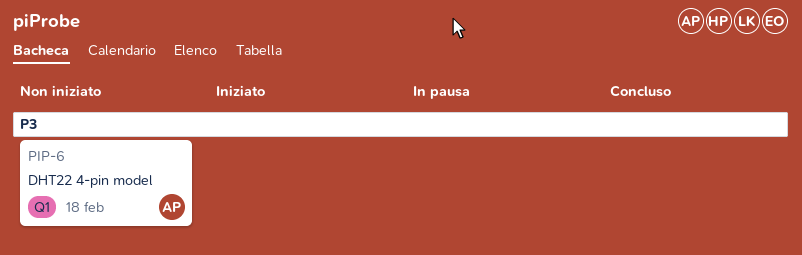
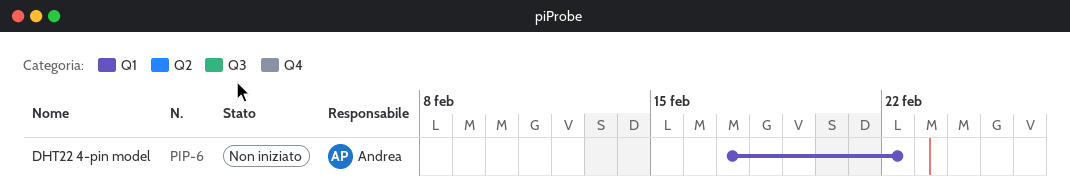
PIP-6, due: Feb 18 -> Feb 22

